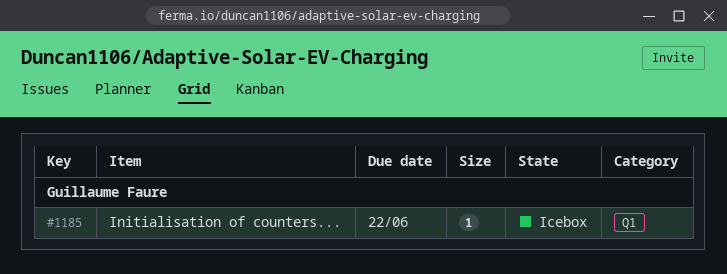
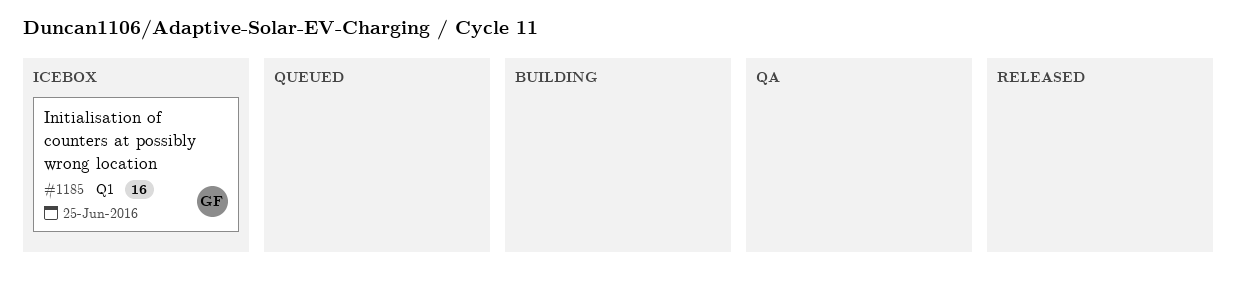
#1185, estimate: 1 -> 16
#1185, due: Jun 22 -> Jun 25

